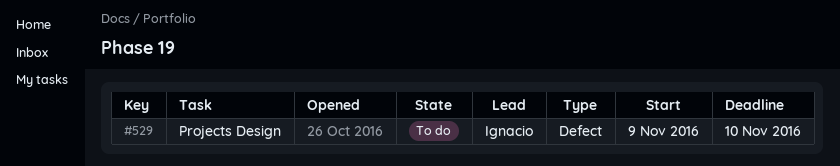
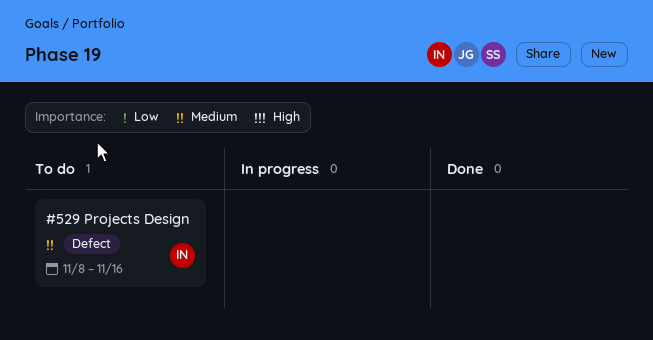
#529, start: Nov 9 -> Nov 8
#529, due: Nov 10 -> Nov 16

